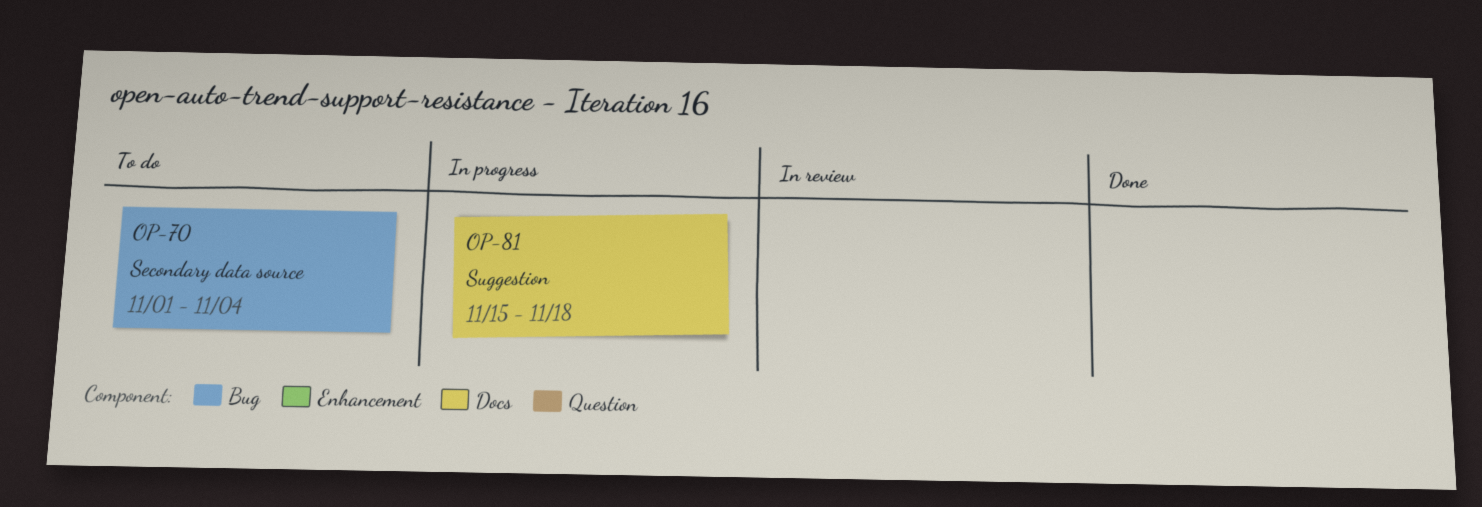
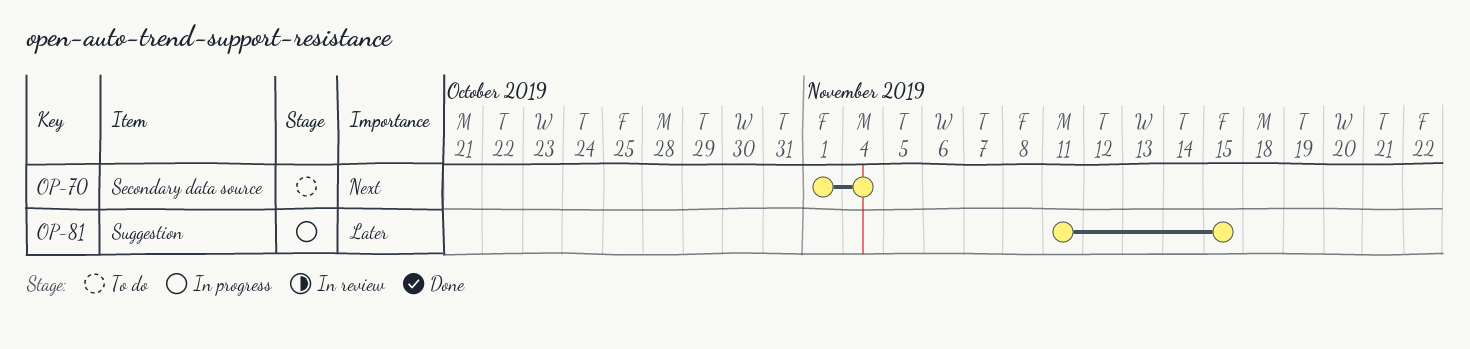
OP-81, start: Nov 15 -> Nov 11
OP-81, due: Nov 18 -> Nov 15

